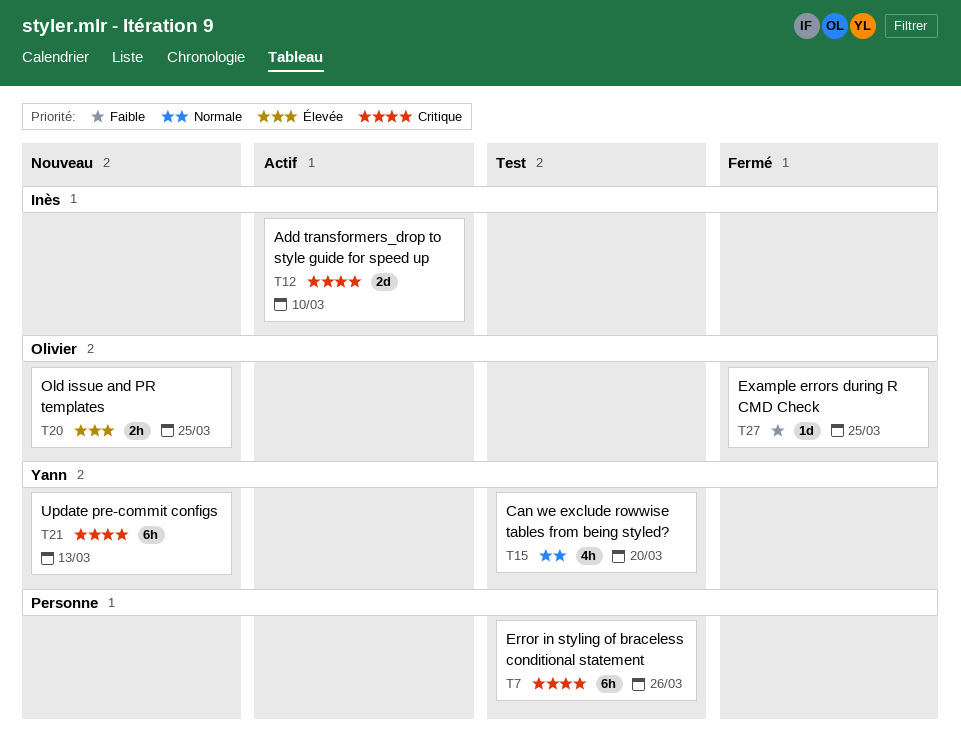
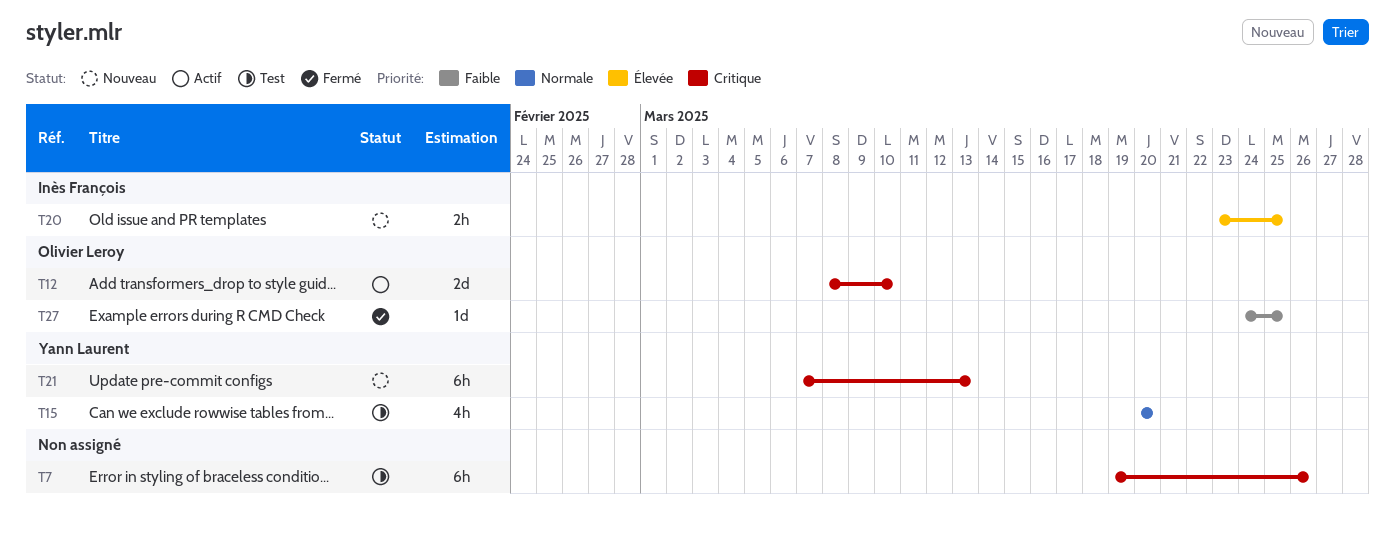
T12, owner: Inès François -> Olivier Leroy
T20, owner: Olivier Leroy -> Inès François

